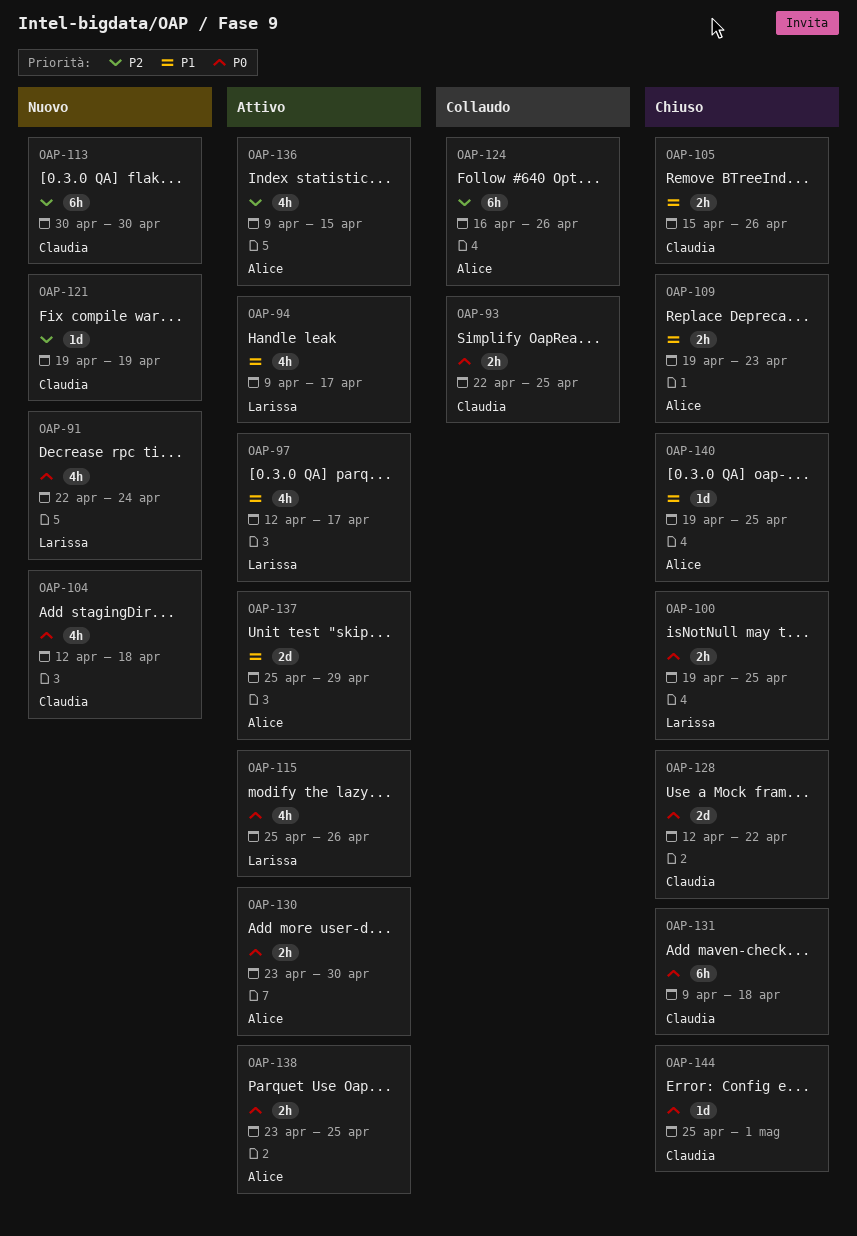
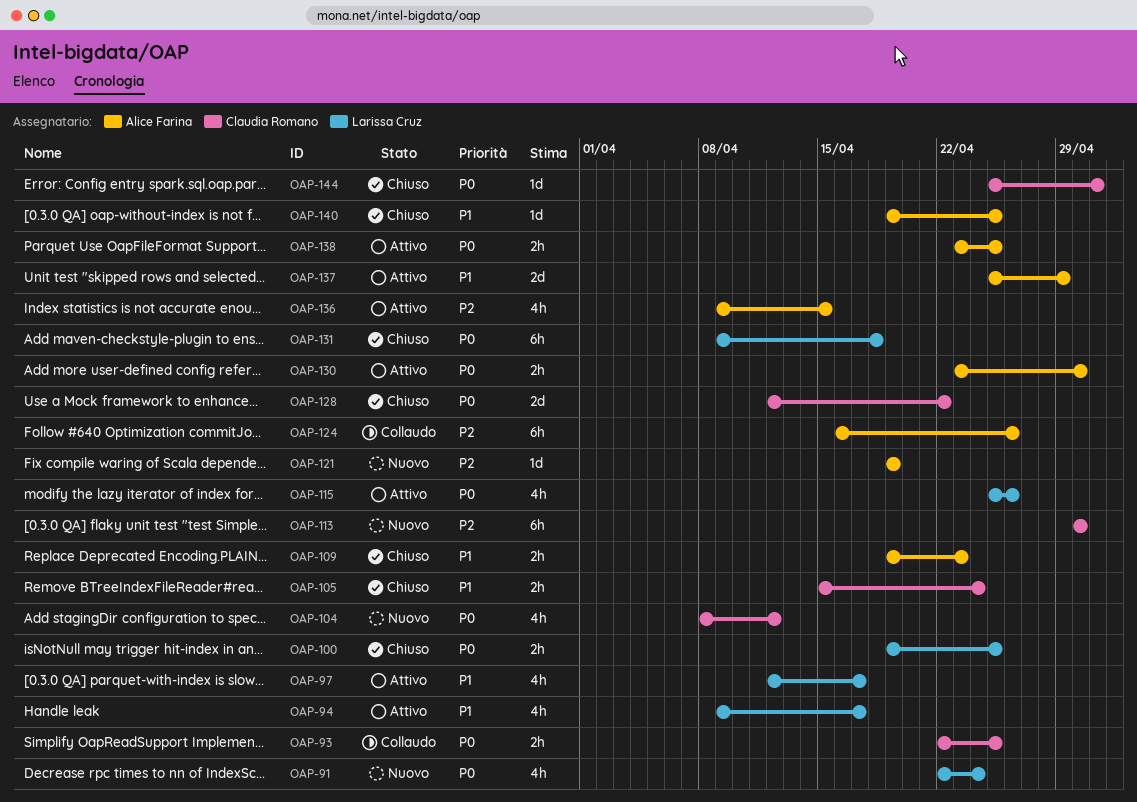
OAP-104, start: Apr 12 -> Apr 8
OAP-104, due: Apr 18 -> Apr 12
OAP-105, due: Apr 26 -> Apr 24
OAP-121, owner: Claudia Romano -> Alice Farina
OAP-131, owner: Claudia Romano -> Larissa Cruz

